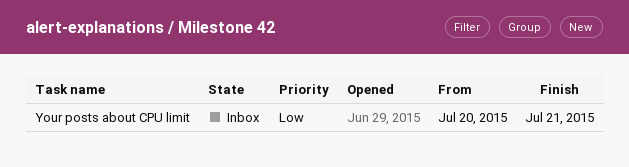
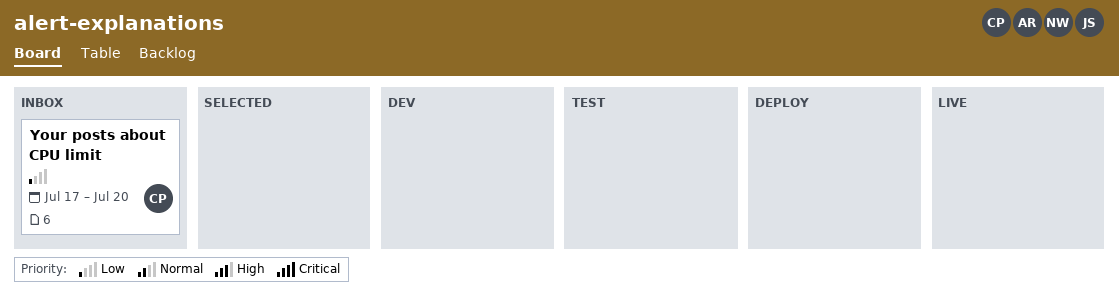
Your posts about CPU limit, start: Jul 20 -> Jul 17
Your posts about CPU limit, due: Jul 21 -> Jul 20

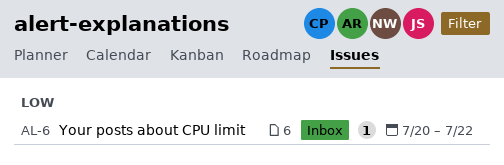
Your posts about CPU limit, start: Jul 17 -> Jul 20
Your posts about CPU limit, due: Jul 20 -> Jul 22

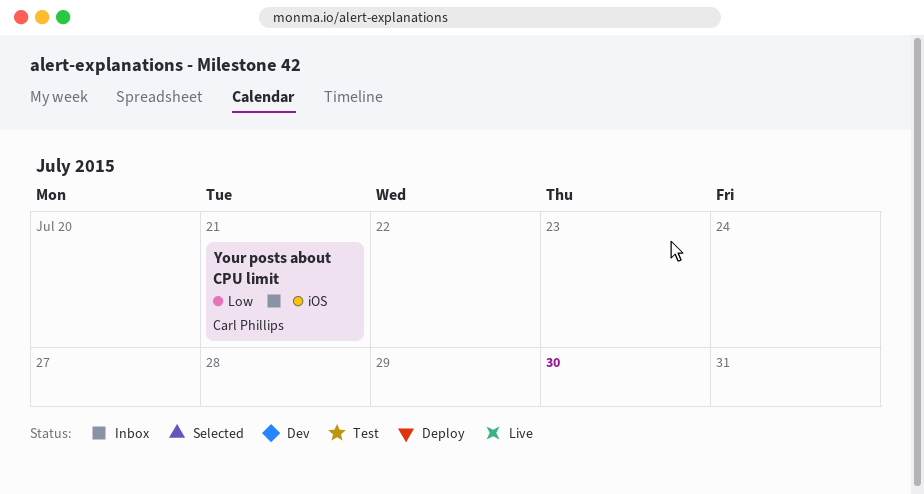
Your posts about CPU limit, due: Jul 22 -> Jul 21

